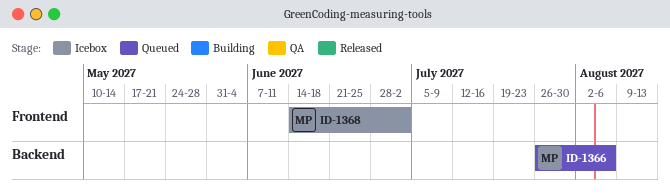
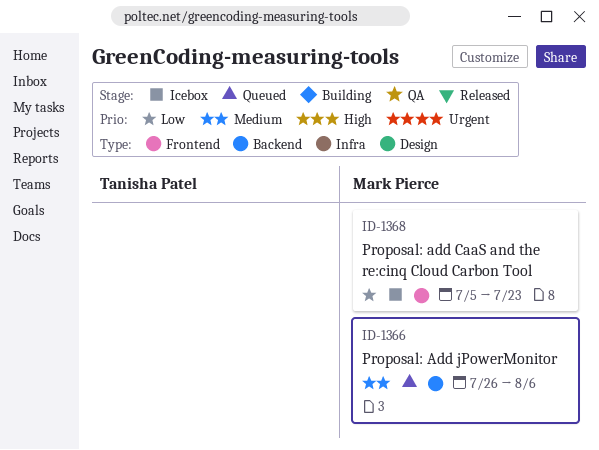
ID-1368, start: Jun 14 -> Jul 5
ID-1368, due: Jul 2 -> Jul 23

